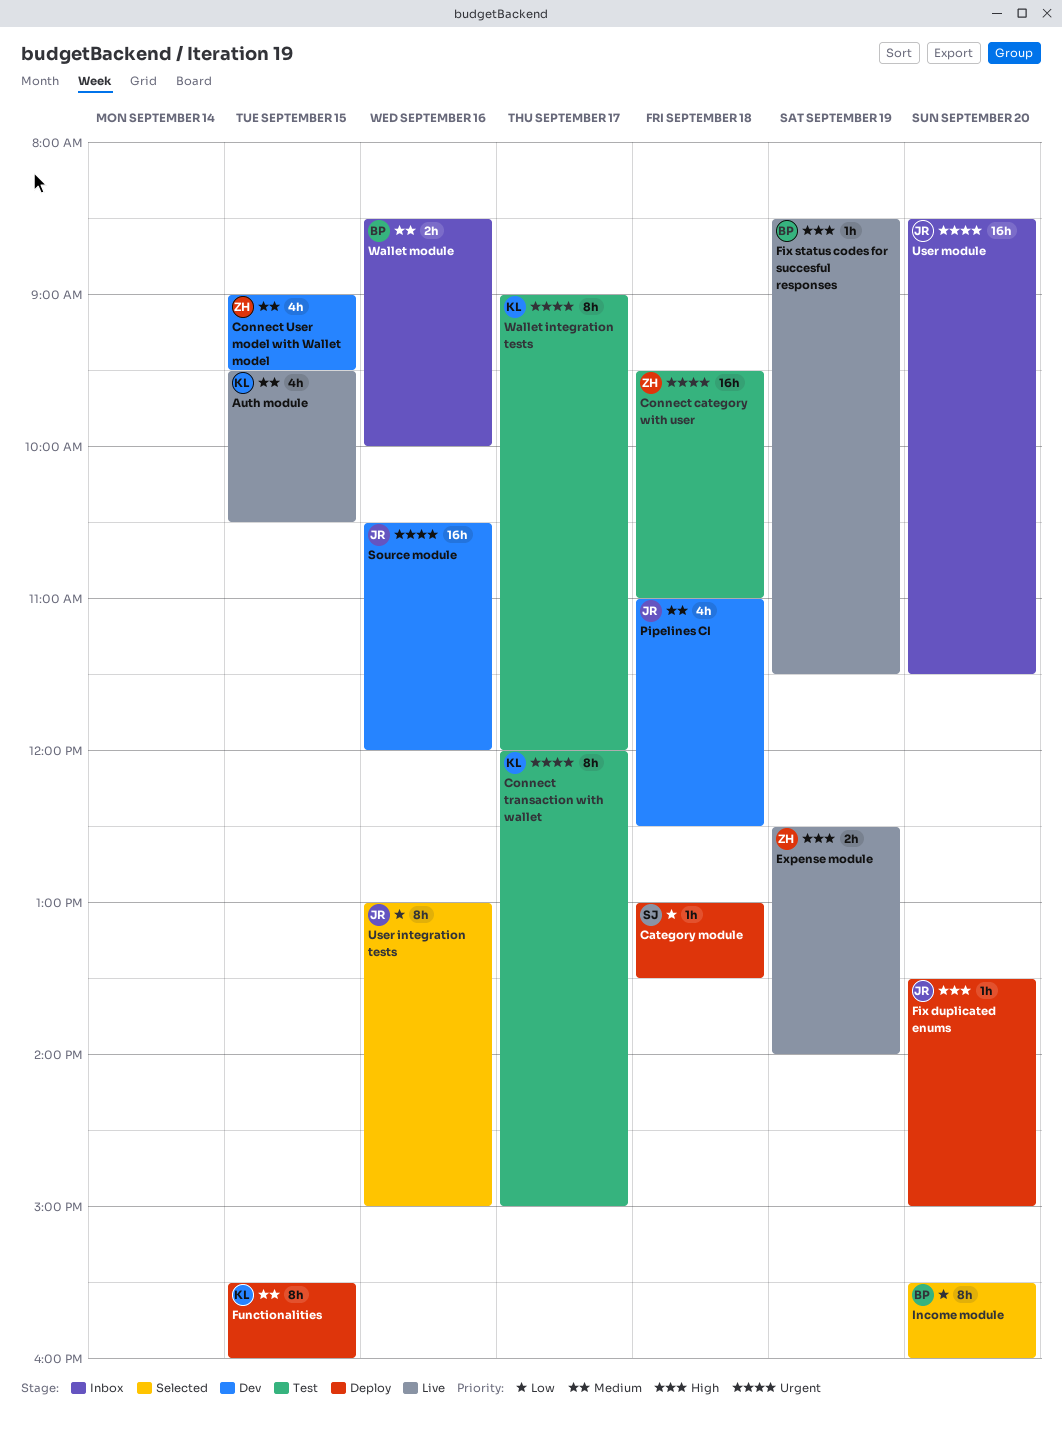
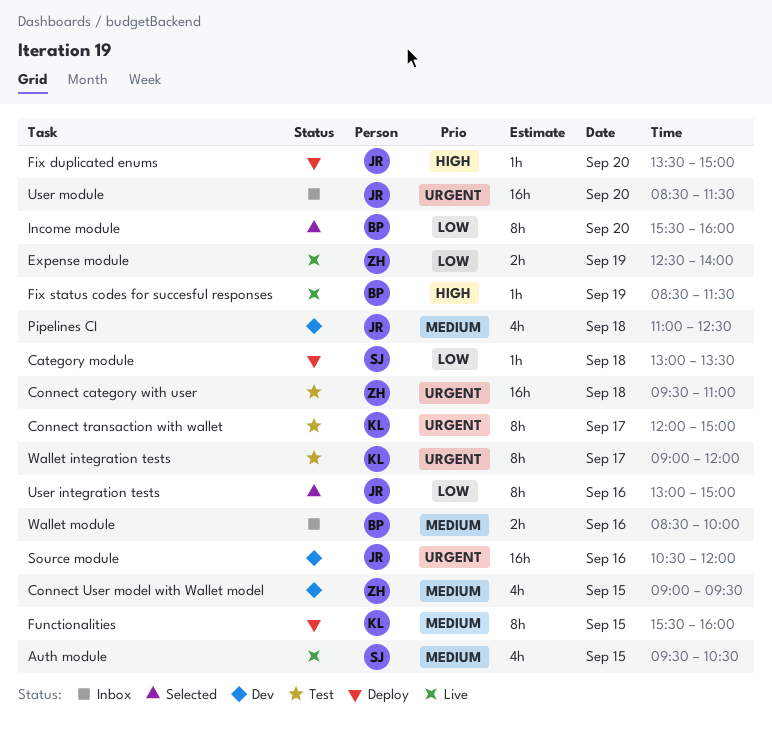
Auth module, owner: KL -> SJ
Expense module, priority: High -> Low

